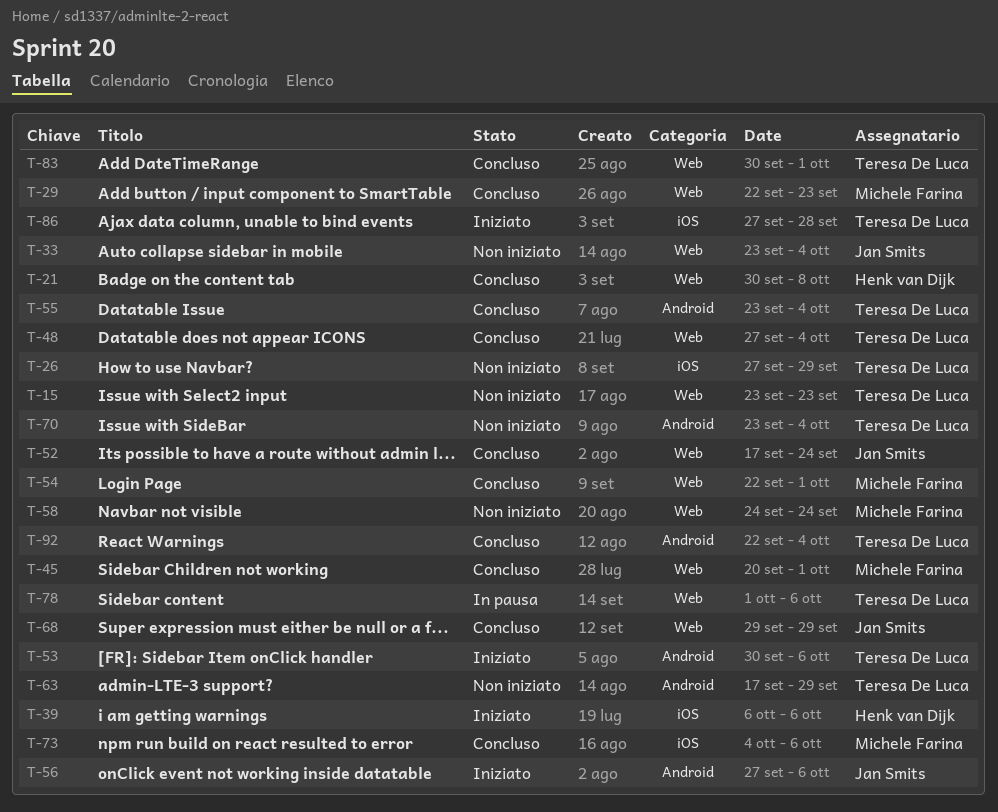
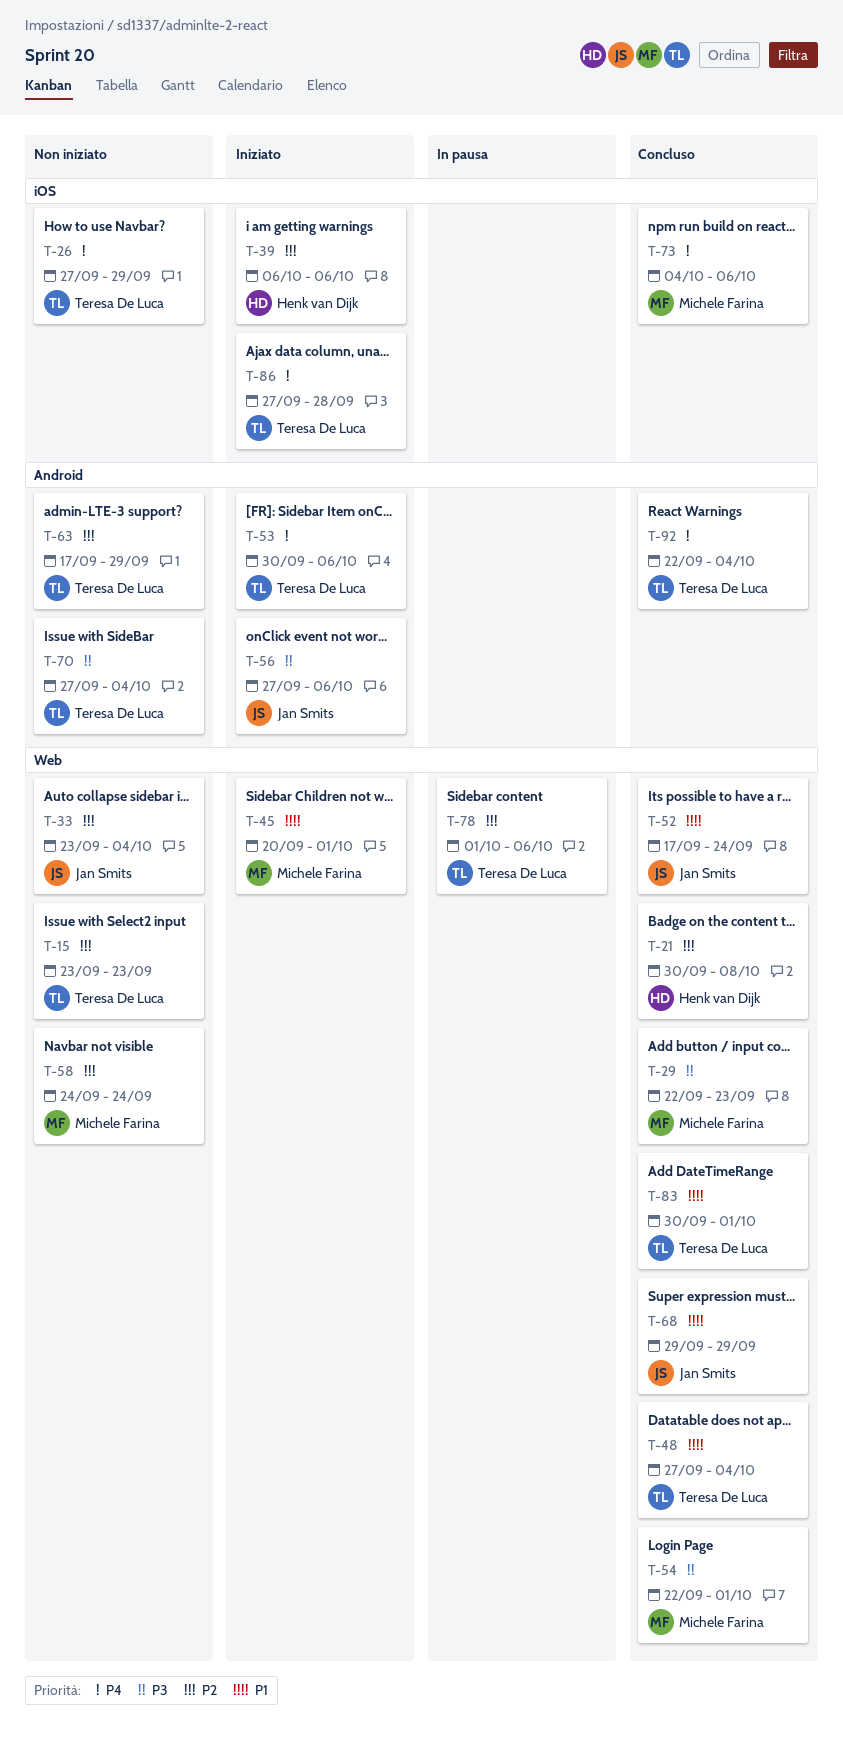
T-45, status: Concluso -> Iniziato
T-55: present -> none
T-70, start: Sep 23 -> Sep 27

